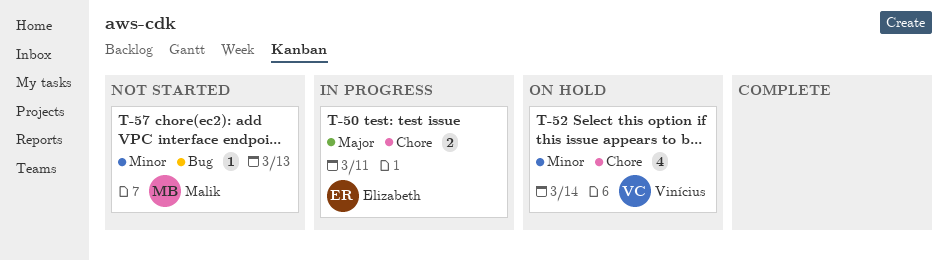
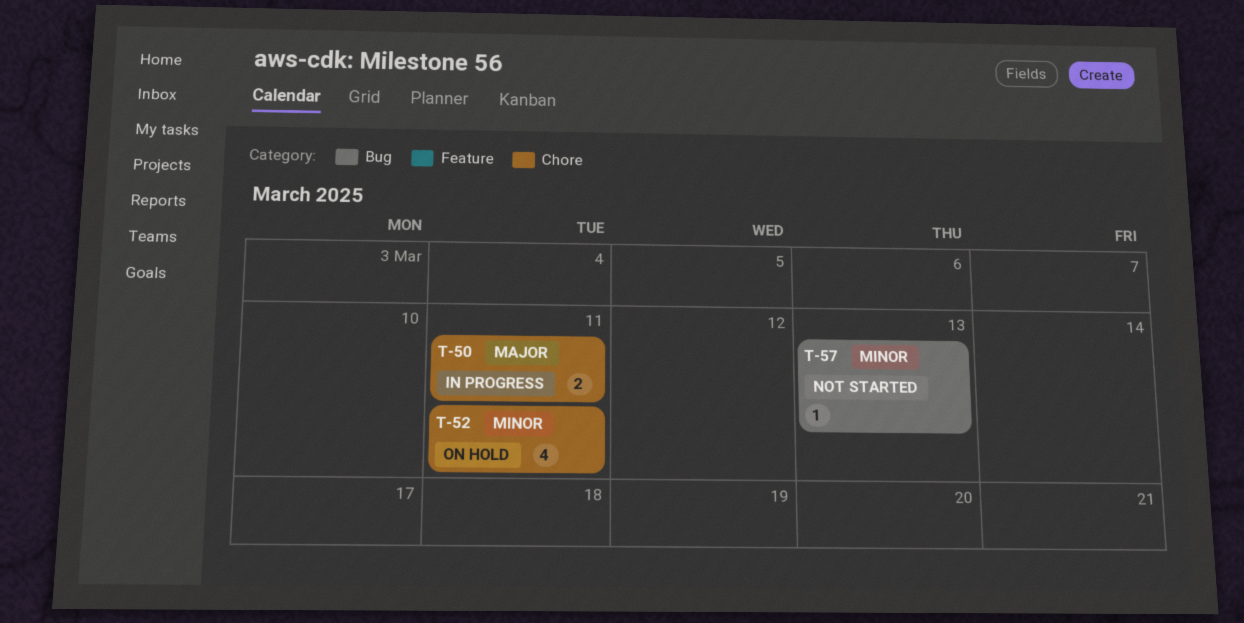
T-52, due: Mar 14 -> Mar 11

